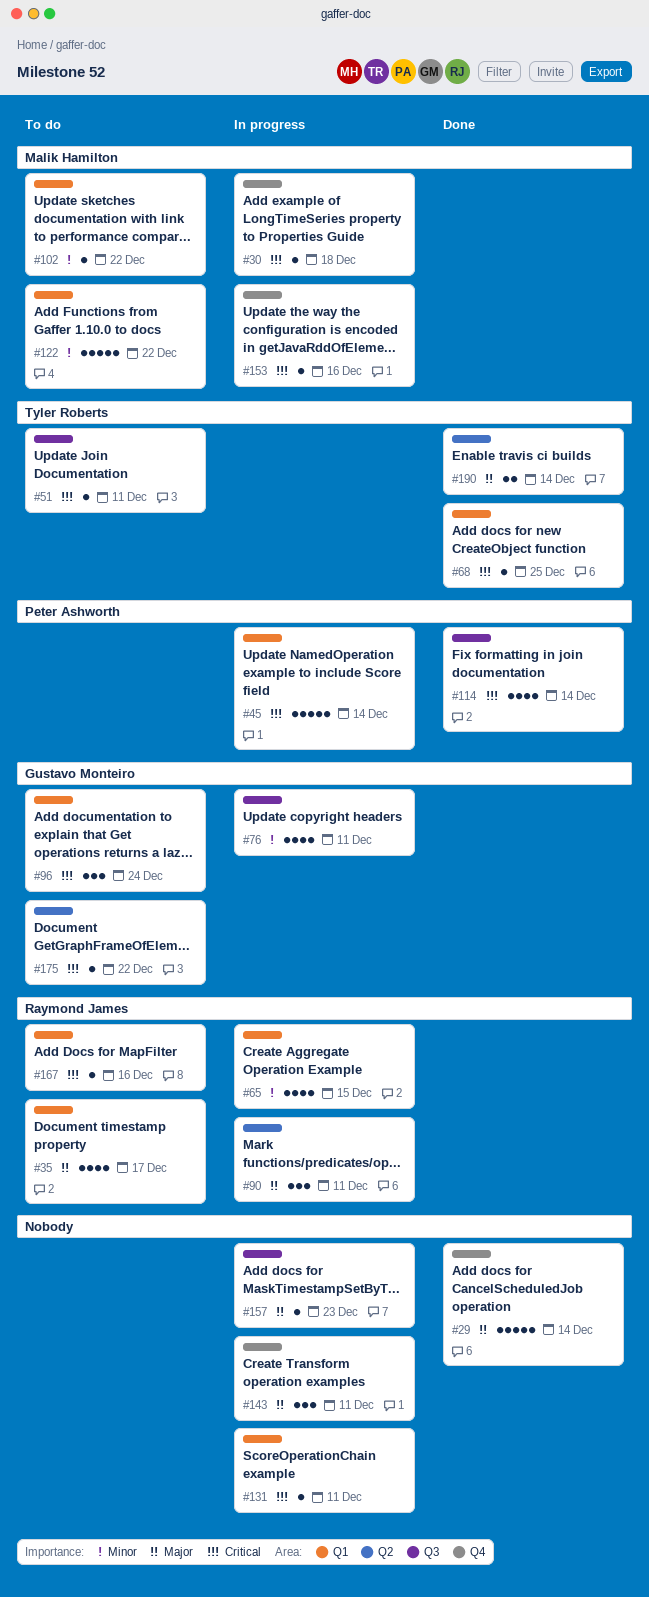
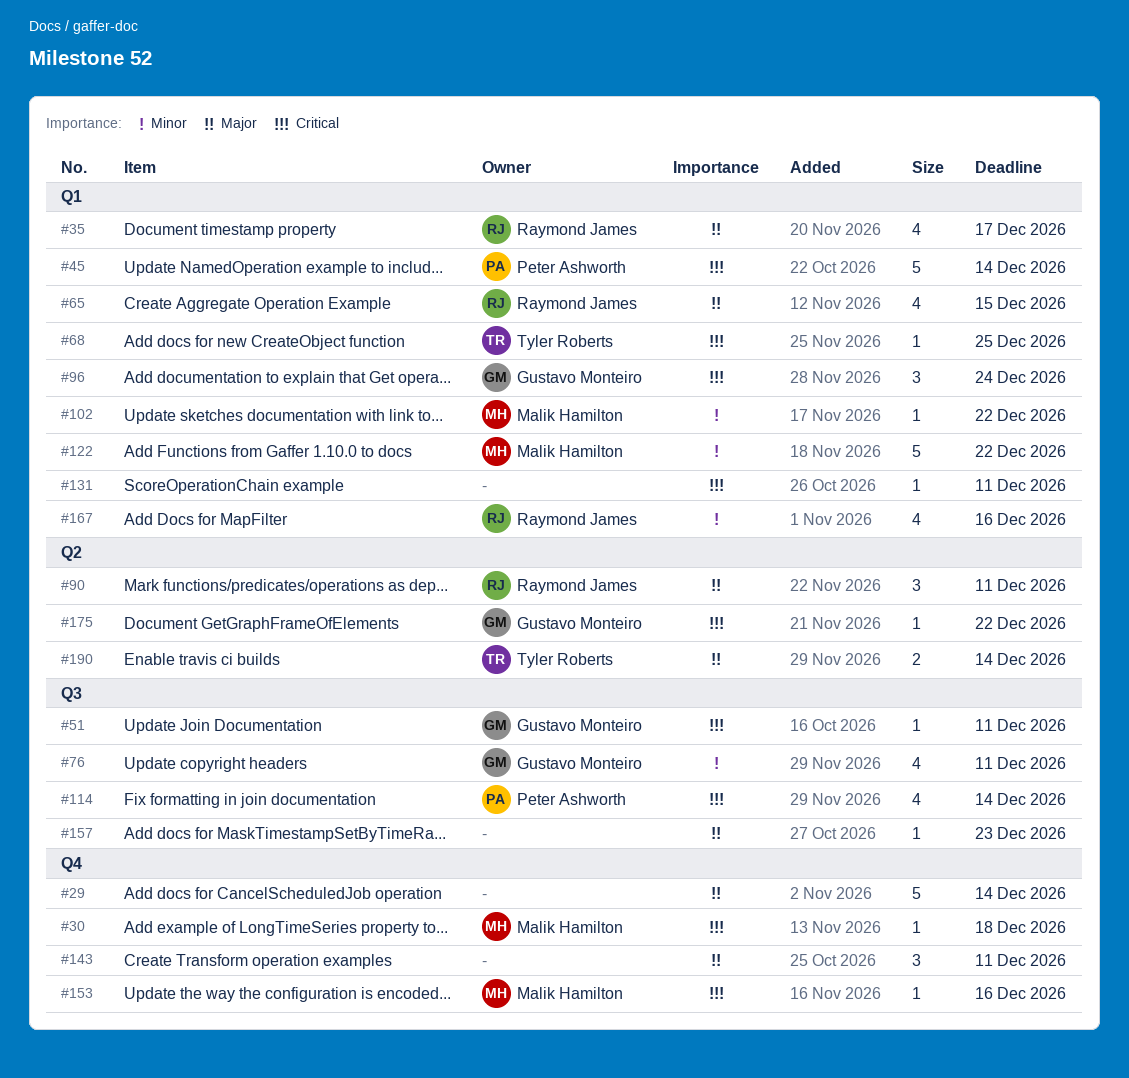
#51, owner: Tyler Roberts -> Gustavo Monteiro
#65, priority: Minor -> Major
#167, priority: Critical -> Minor
#167, estimate: 1 -> 4

